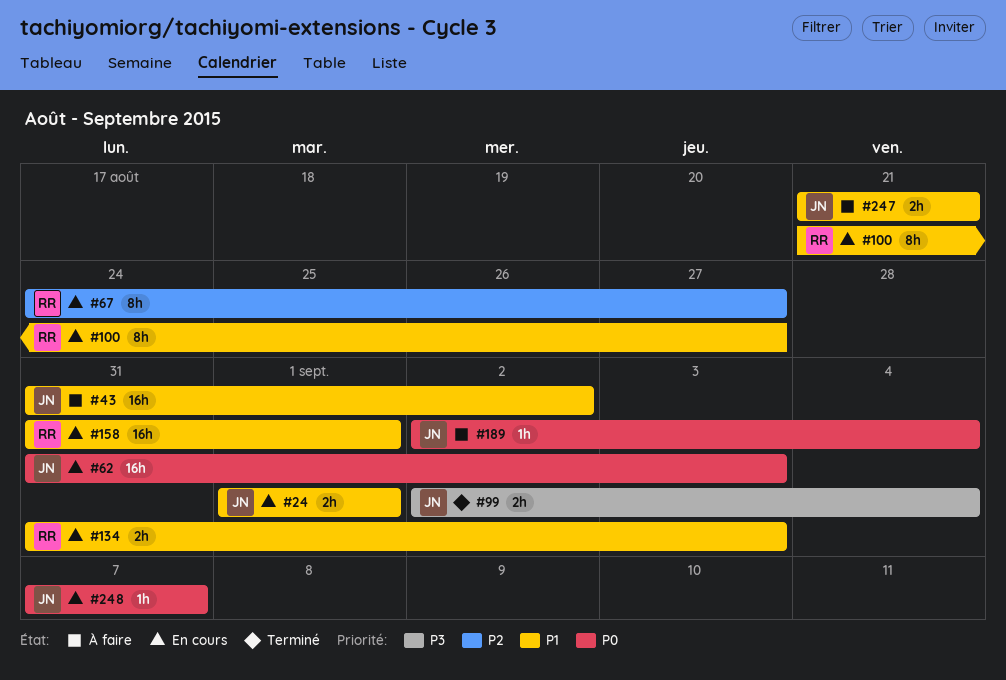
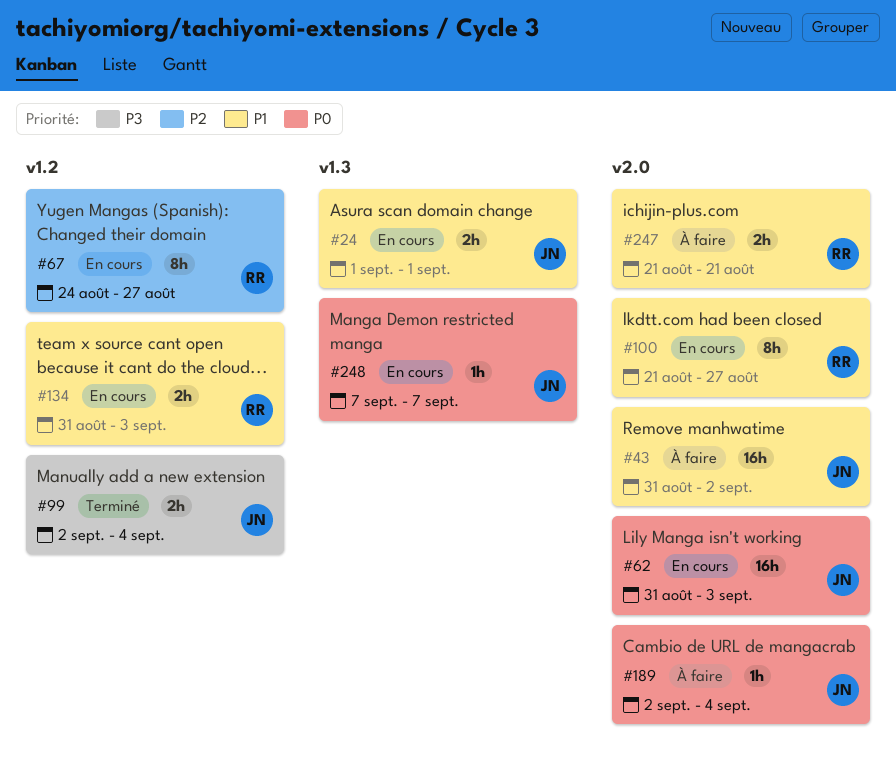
#158: present -> none
#247, owner: JN -> RR

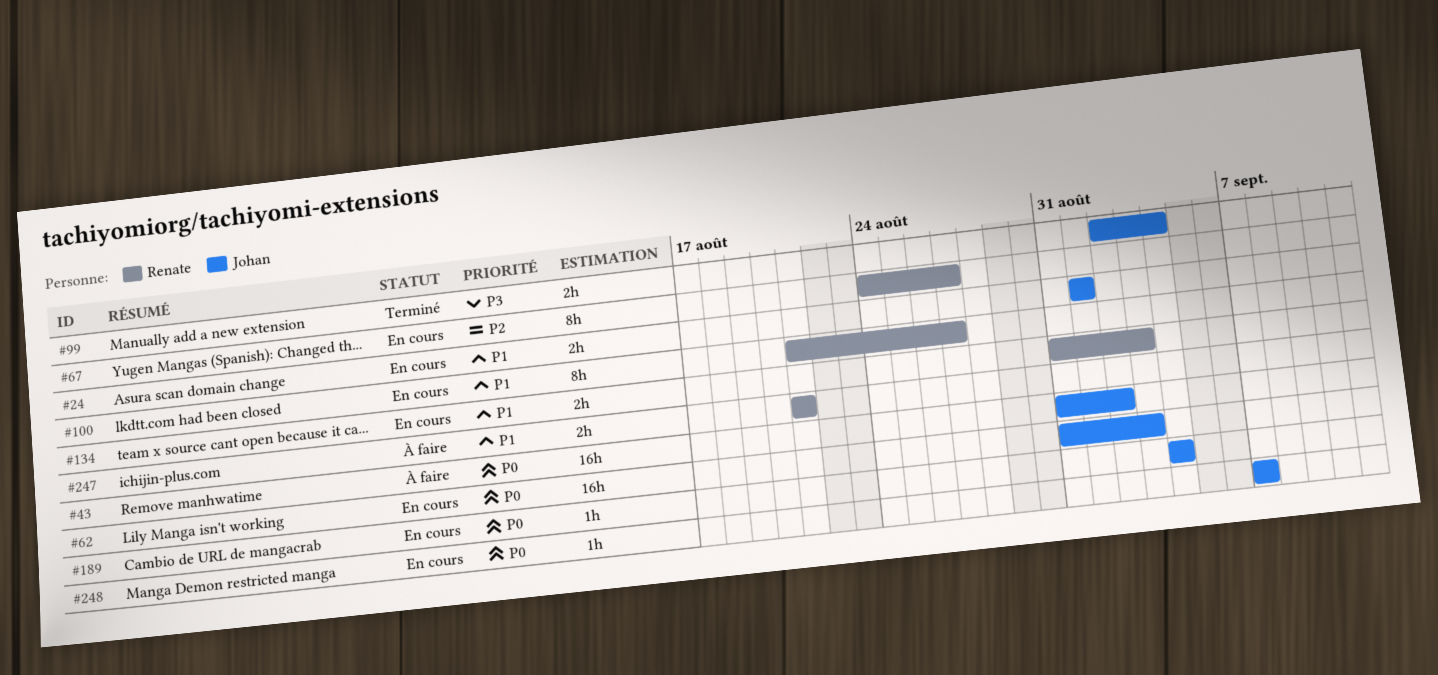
#43, priority: P1 -> P0
#189, status: À faire -> En cours
#189, start: Sep 2 -> Sep 4

